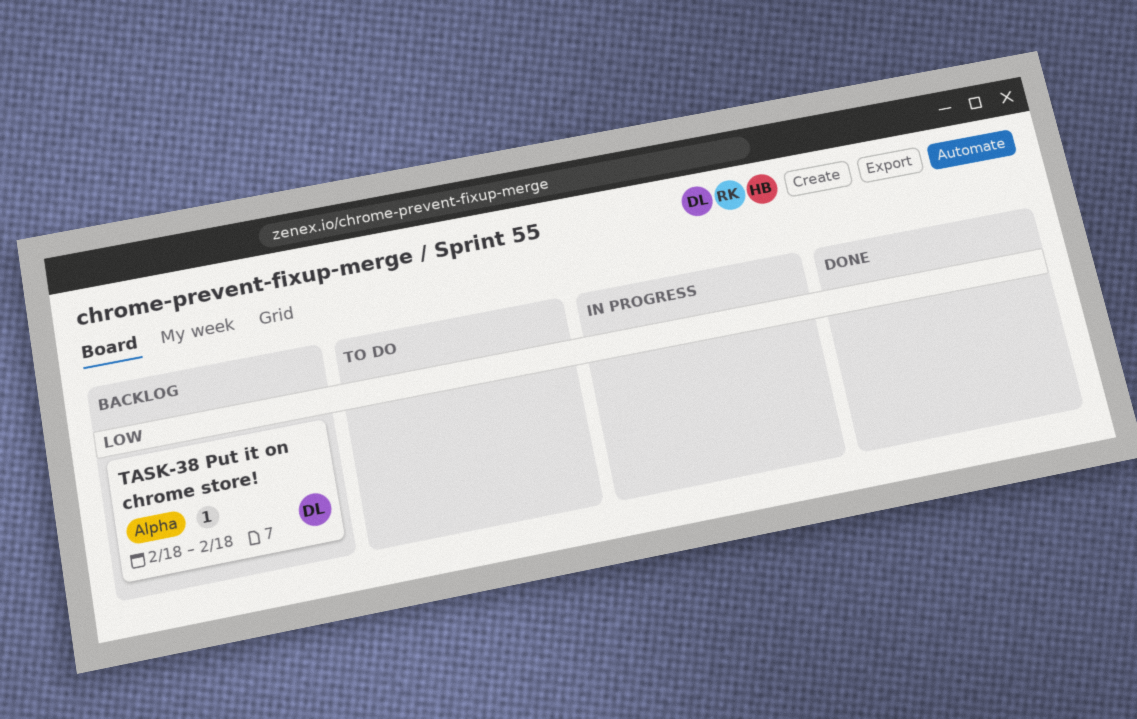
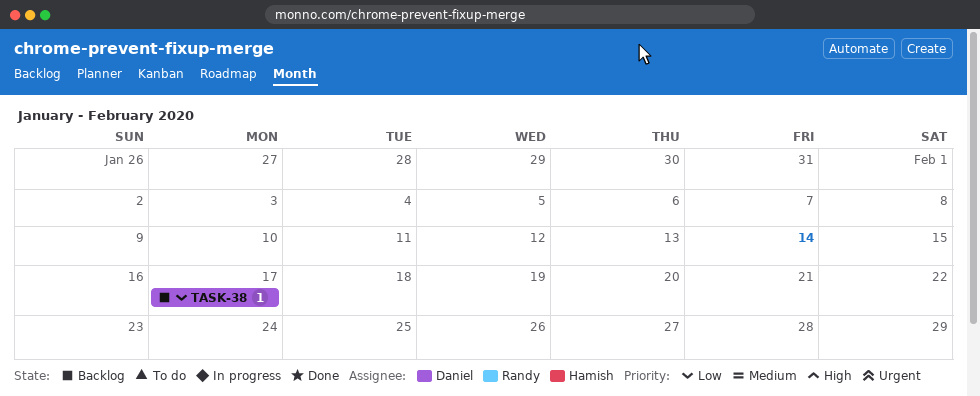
TASK-38, start: Feb 18 -> Feb 17
TASK-38, due: Feb 18 -> Feb 17

